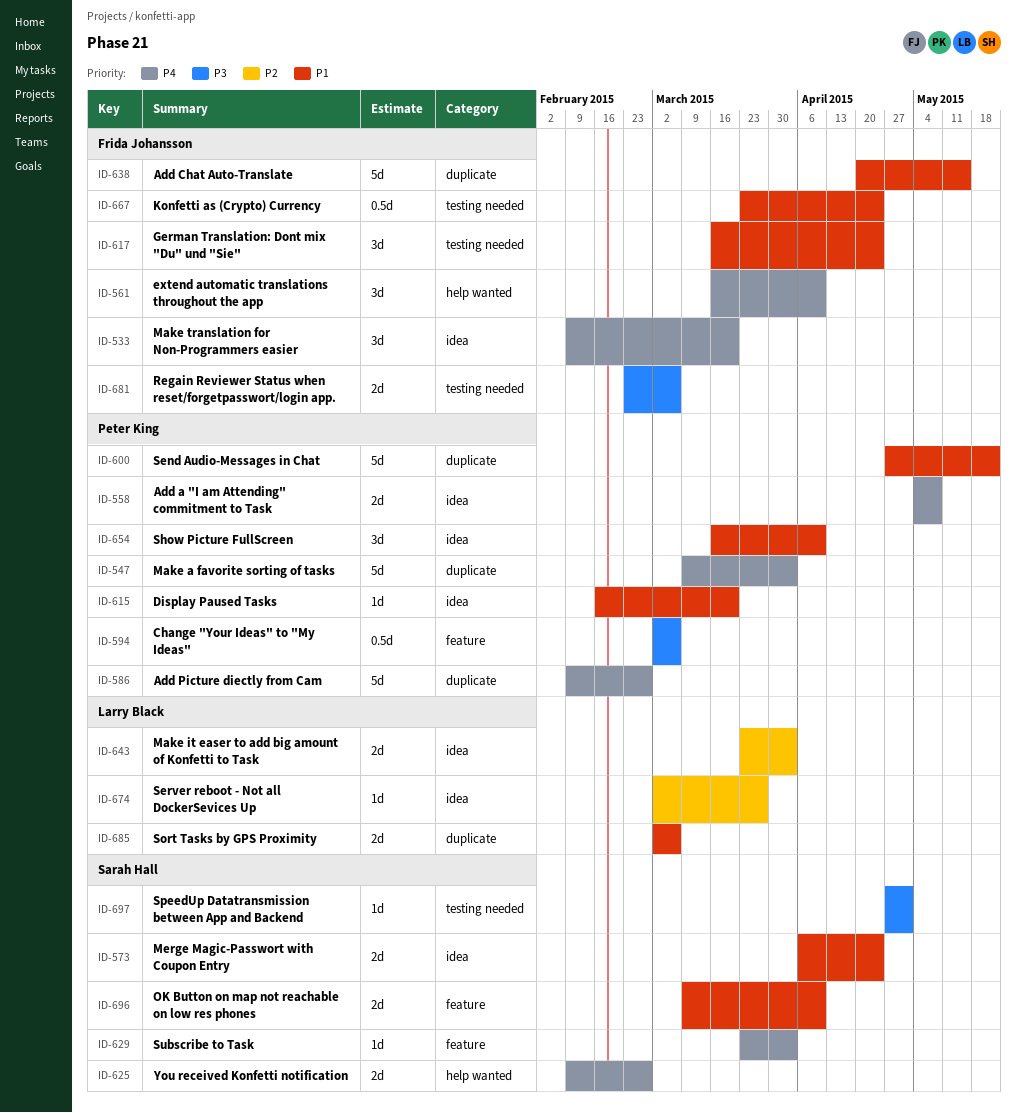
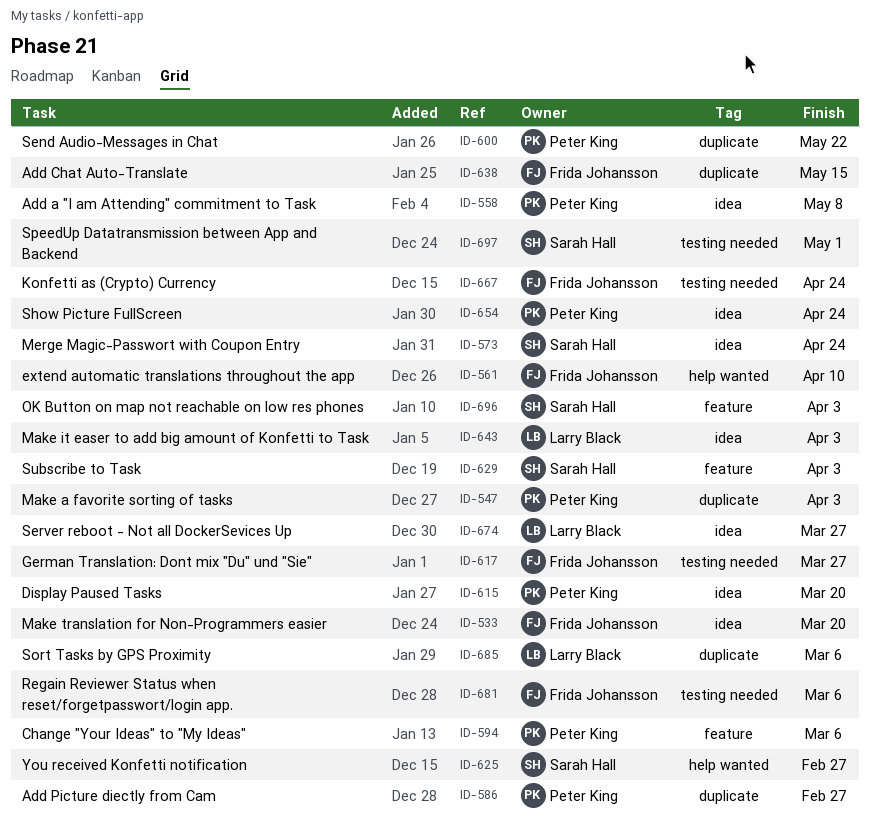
ID-617, due: Apr 24 -> Mar 27
ID-654, due: Apr 10 -> Apr 24
ID-696, due: Apr 10 -> Apr 3

